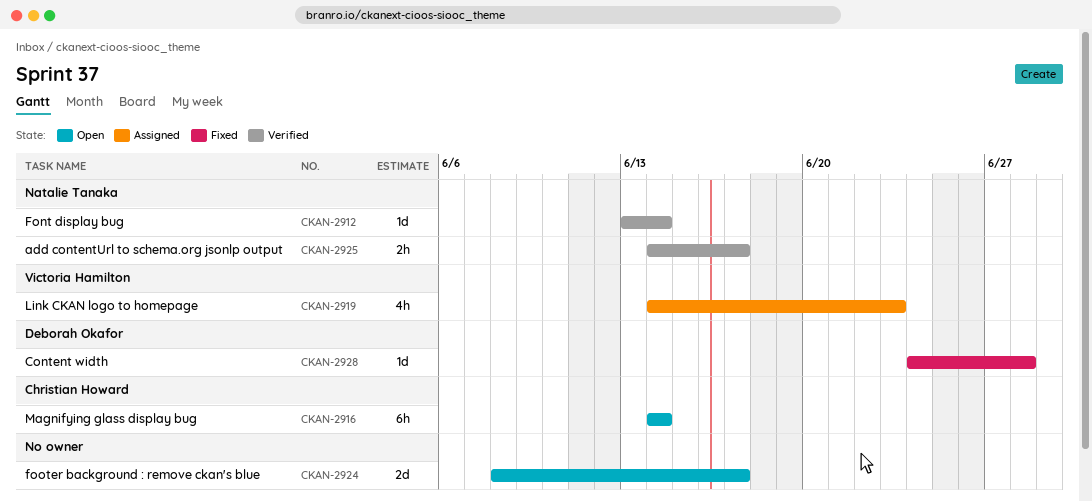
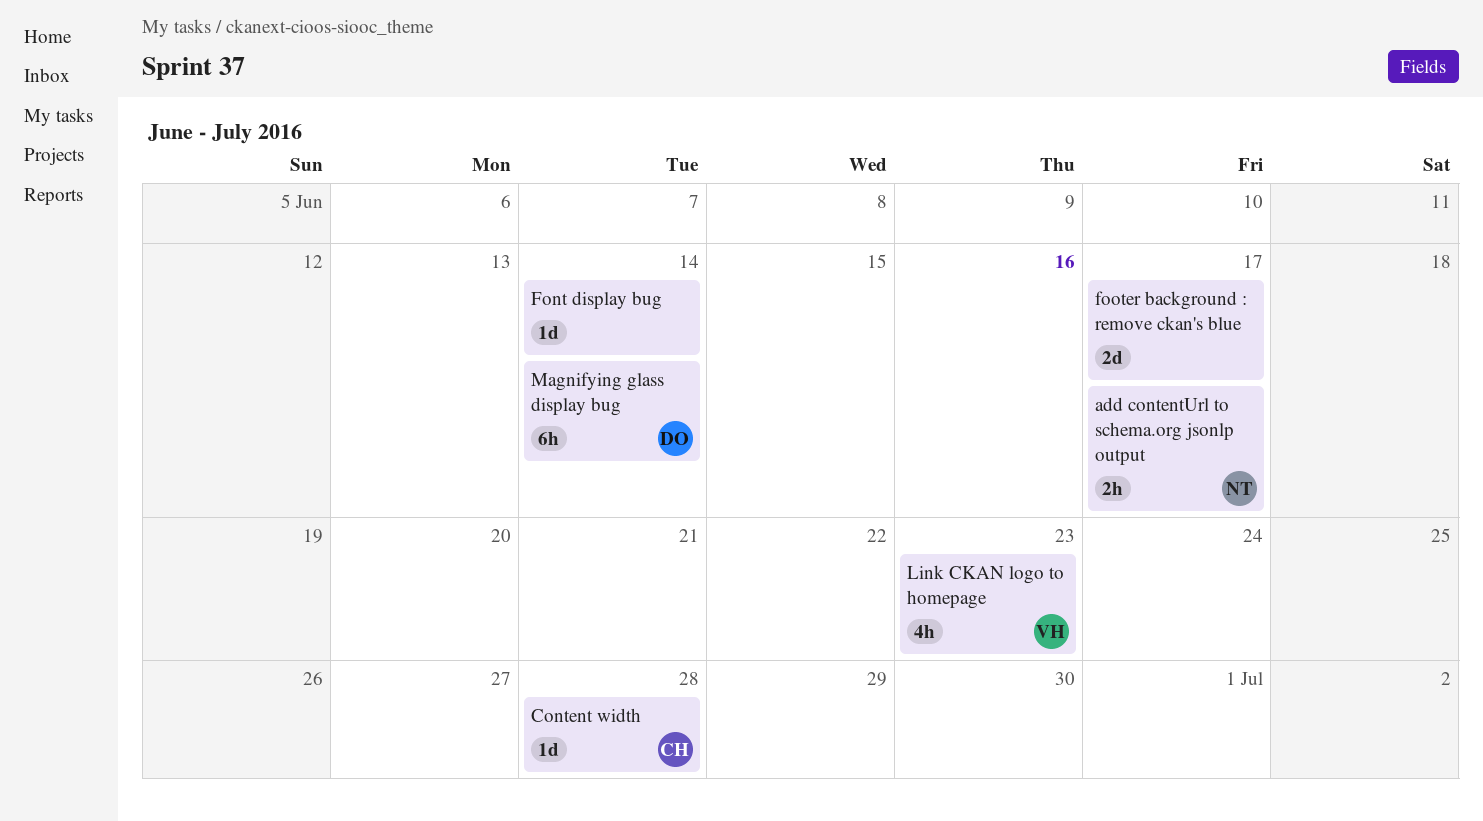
Content width, owner: Deborah Okafor -> Christian Howard
Font display bug, owner: Natalie Tanaka -> none
Magnifying glass display bug, owner: Christian Howard -> Deborah Okafor

